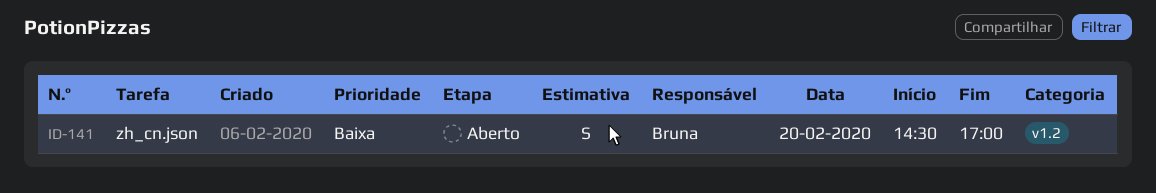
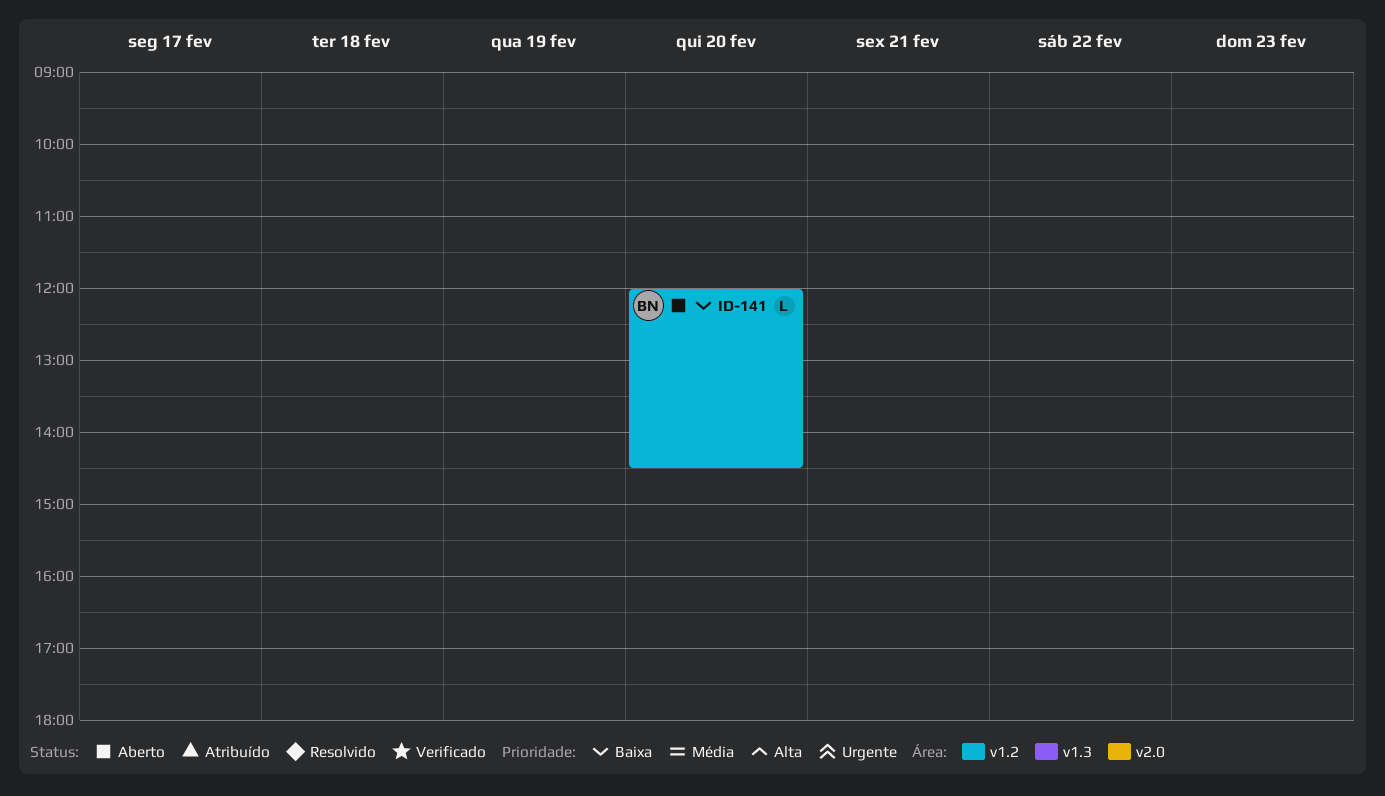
ID-141, estimate: S -> L
ID-141, begins: 14:30 -> 12:00
ID-141, ends: 17:00 -> 14:30

